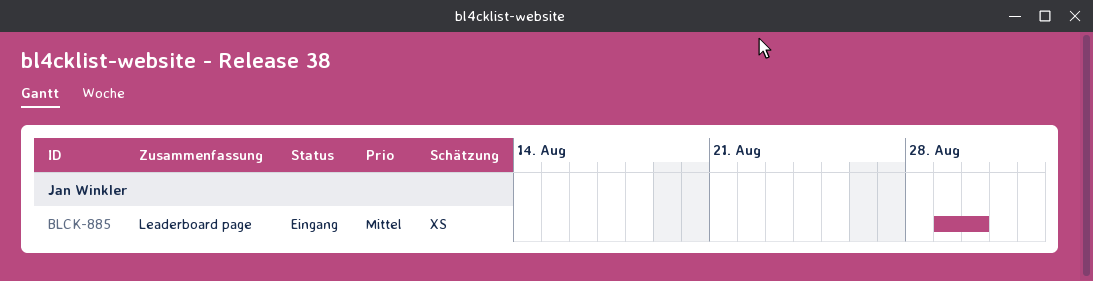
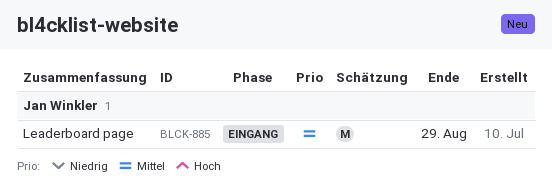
BLCK-885, estimate: XS -> M
BLCK-885, due: Aug 30 -> Aug 29

